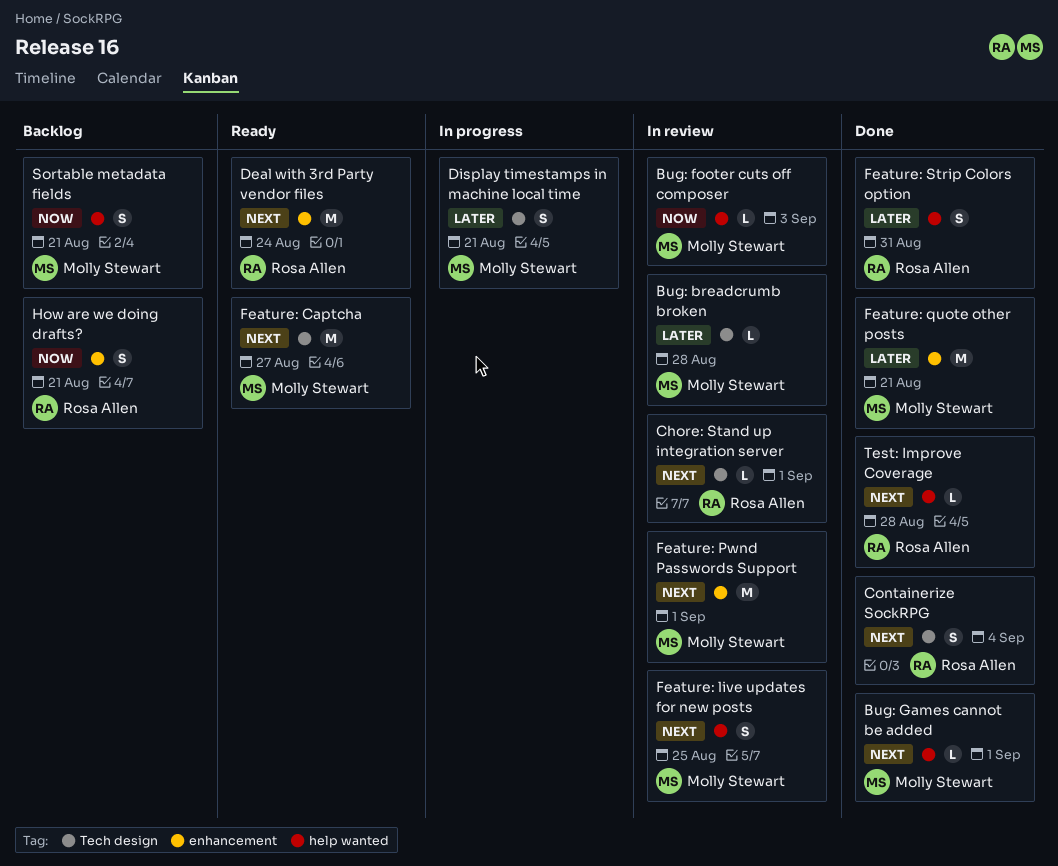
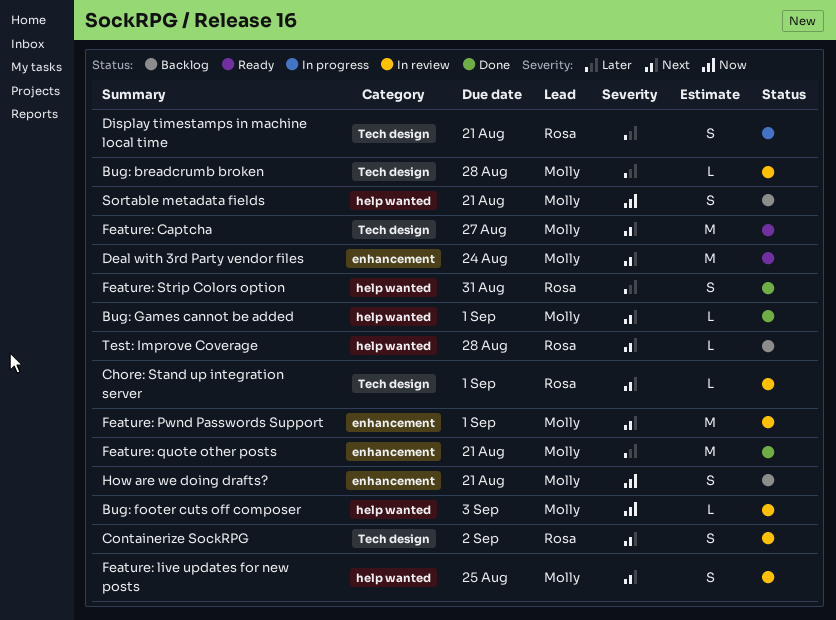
Containerize SockRPG, status: Done -> In review
Containerize SockRPG, due: Sep 4 -> Sep 2
Deal with 3rd Party vendor files, owner: Rosa Allen -> Molly Stewart
Display timestamps in machine local time, owner: Molly Stewart -> Rosa Allen
How are we doing drafts?, owner: Rosa Allen -> Molly Stewart
Test: Improve Coverage, status: Done -> Backlog

